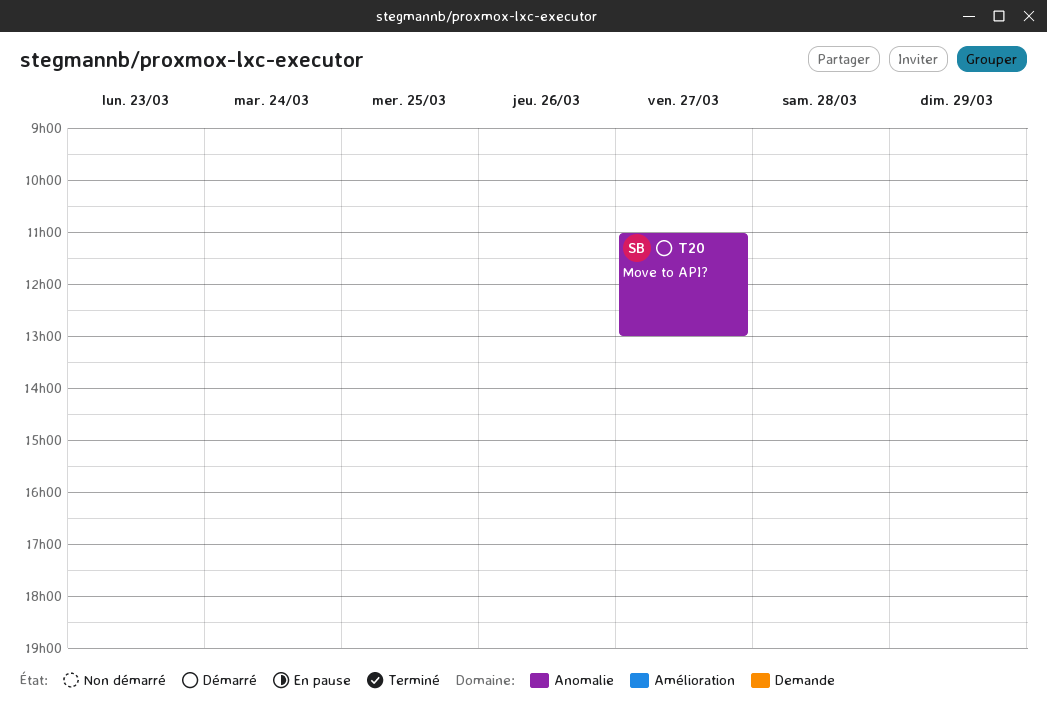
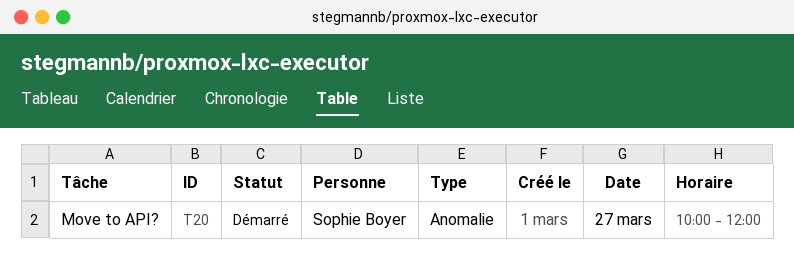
T20, begins: 11:00 -> 10:00
T20, ends: 13:00 -> 12:00

